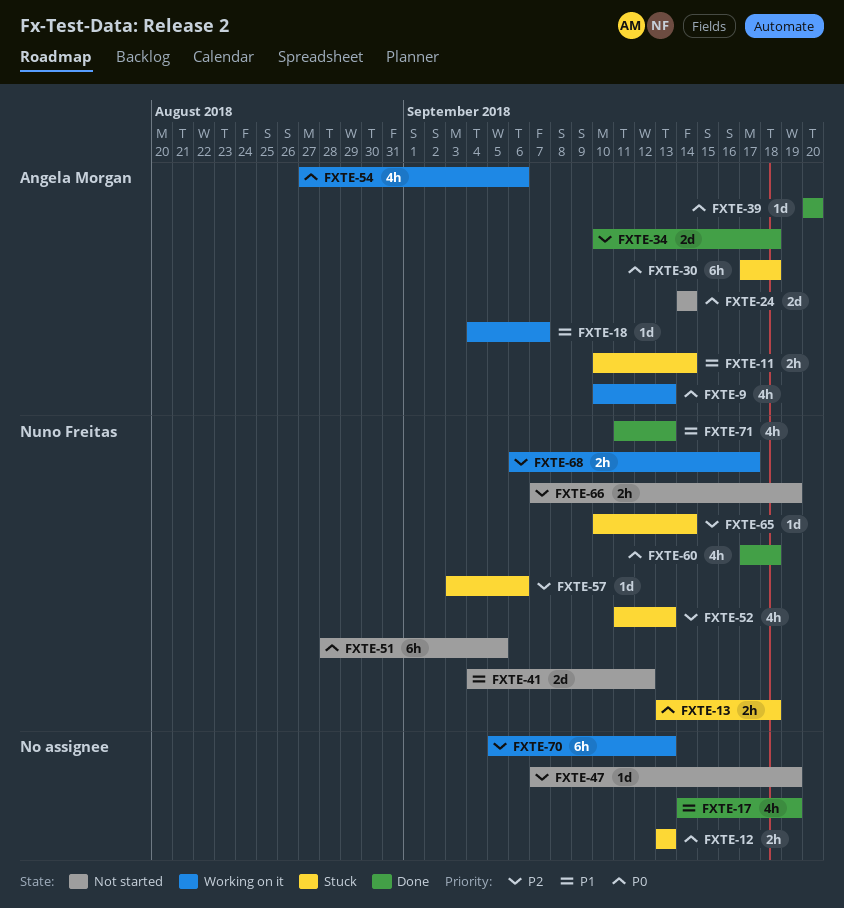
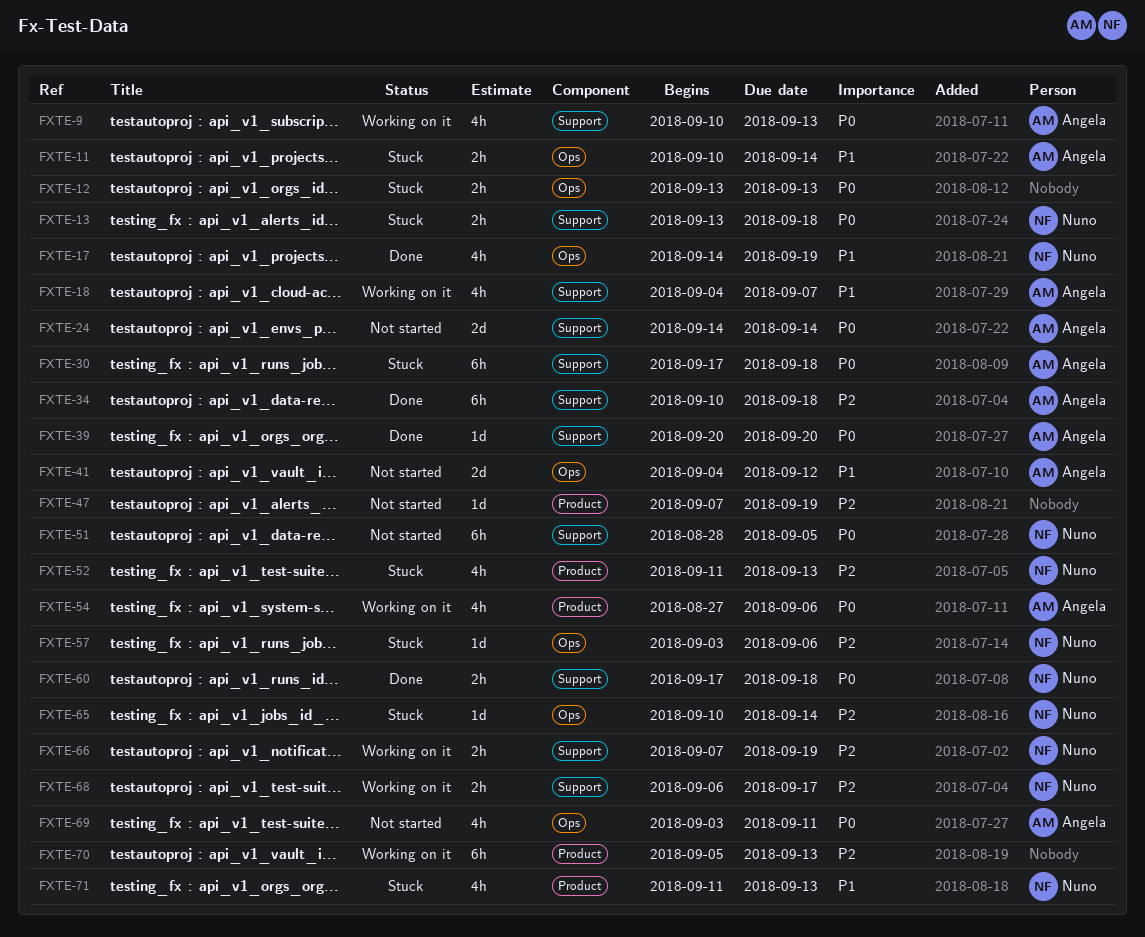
FXTE-17, owner: none -> Nuno Freitas
FXTE-18, estimate: 1d -> 4h
FXTE-34, estimate: 2d -> 6h
FXTE-41, owner: Nuno Freitas -> Angela Morgan
FXTE-60, estimate: 4h -> 2h
FXTE-66, status: Not started -> Working on it
FXTE-69: none -> present
FXTE-71, status: Done -> Stuck

